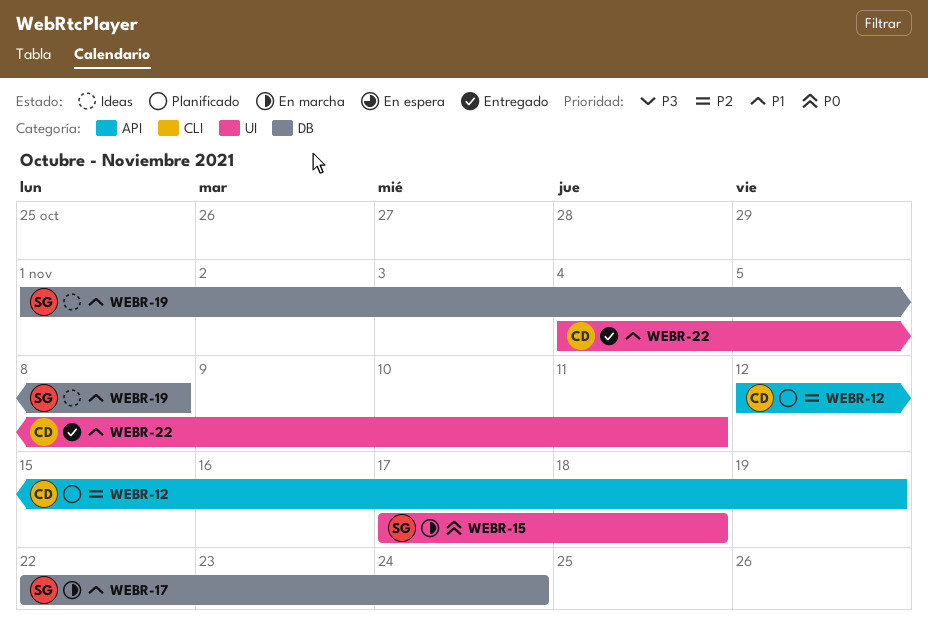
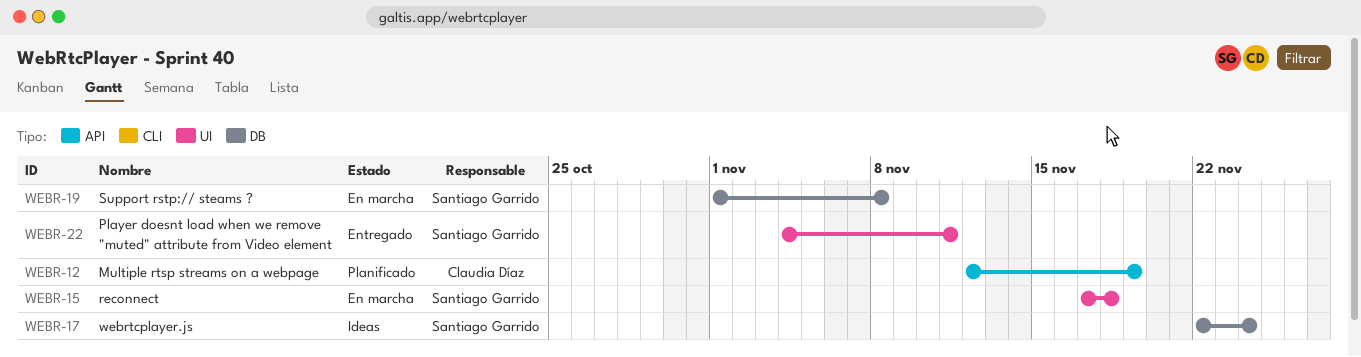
WEBR-17, status: En marcha -> Ideas
WEBR-19, status: Ideas -> En marcha
WEBR-22, owner: Claudia Díaz -> Santiago Garrido

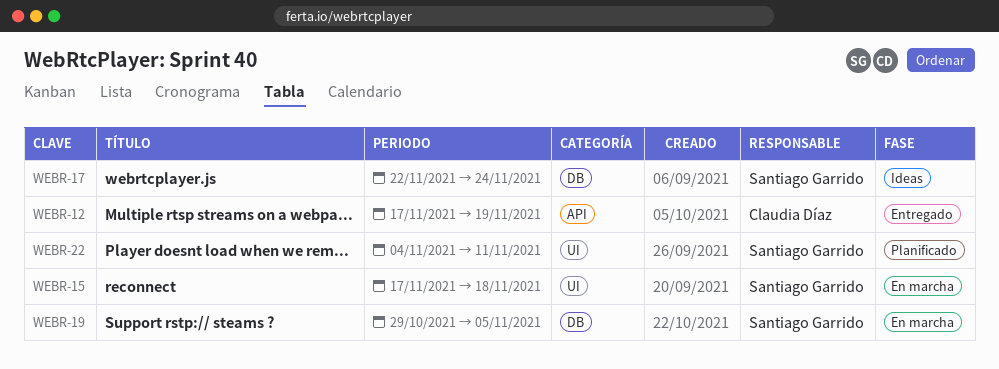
WEBR-12, status: Planificado -> Entregado
WEBR-12, start: Nov 12 -> Nov 17
WEBR-19, start: Nov 1 -> Oct 29
WEBR-19, due: Nov 8 -> Nov 5
WEBR-22, status: Entregado -> Planificado

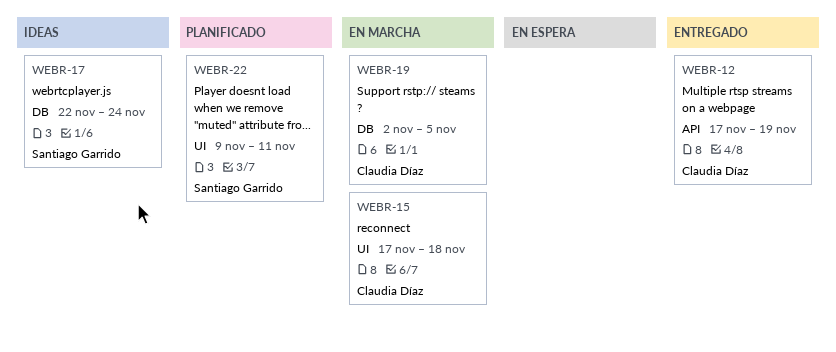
WEBR-15, owner: Santiago Garrido -> Claudia Díaz
WEBR-19, owner: Santiago Garrido -> Claudia Díaz
WEBR-19, start: Oct 29 -> Nov 2
WEBR-22, start: Nov 4 -> Nov 9

